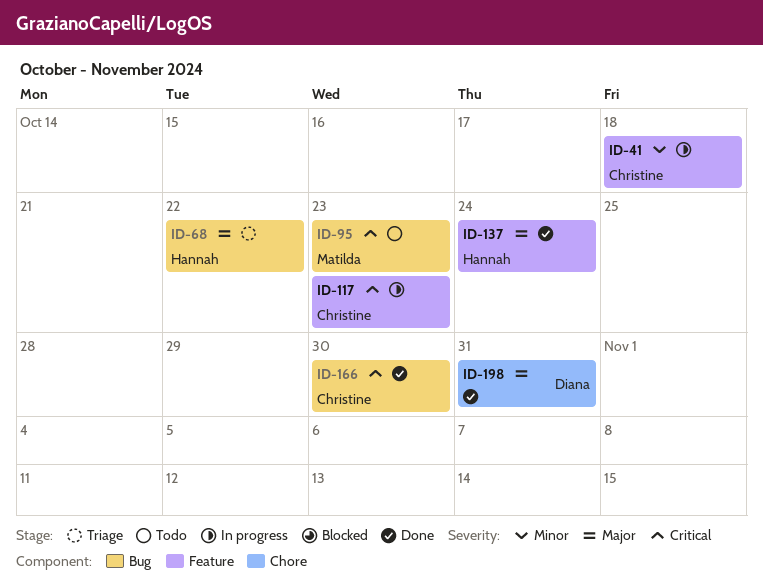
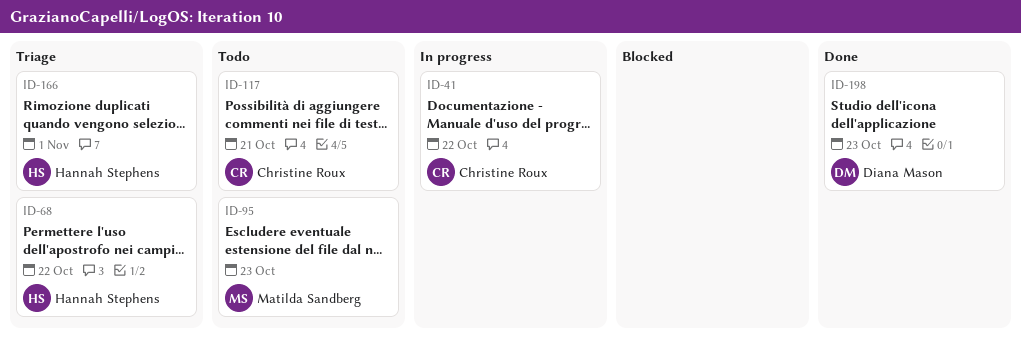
ID-41, due: Oct 18 -> Oct 22
ID-117, status: In progress -> Todo
ID-117, due: Oct 23 -> Oct 21
ID-137: present -> none
ID-166, status: Done -> Triage
ID-166, owner: Christine Roux -> Hannah Stephens
ID-166, due: Oct 30 -> Nov 1
ID-198, due: Oct 31 -> Oct 23

